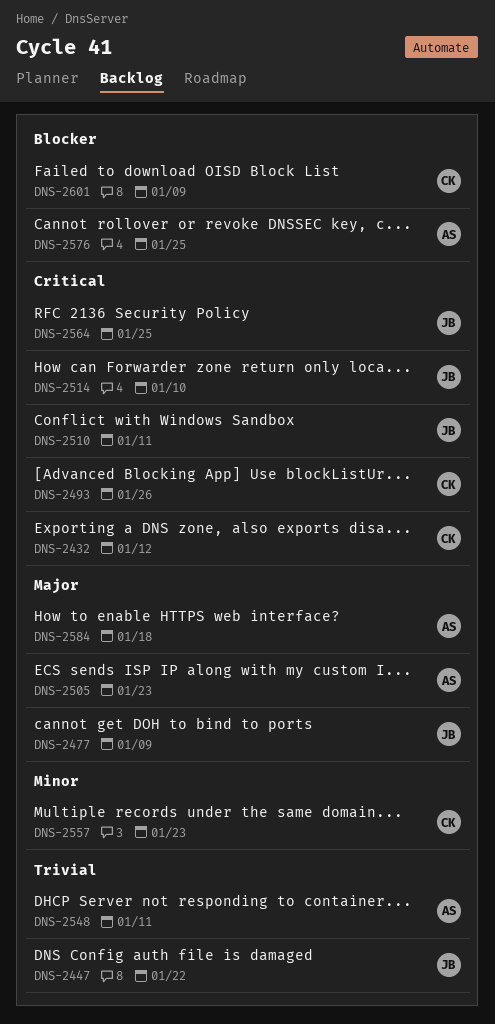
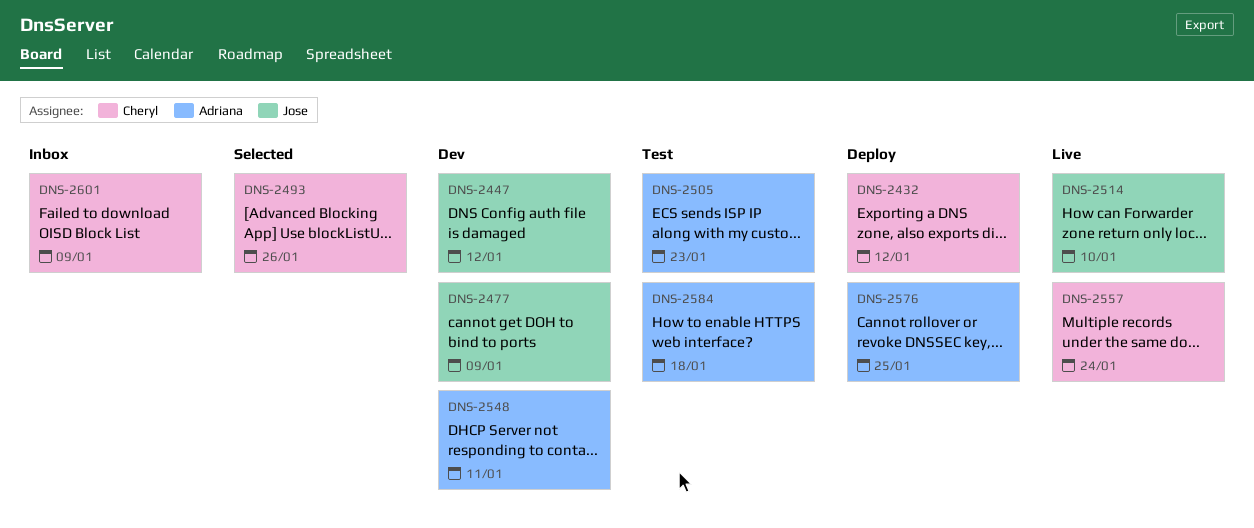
DNS-2447, due: Jan 22 -> Jan 12
DNS-2510: present -> none
DNS-2557, due: Jan 23 -> Jan 24
DNS-2564: present -> none

